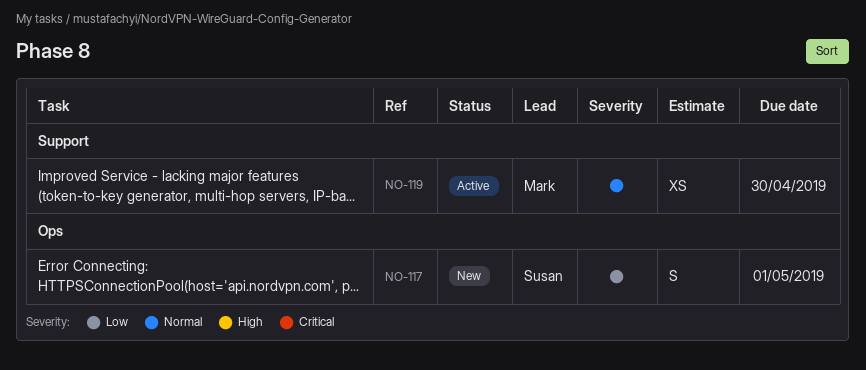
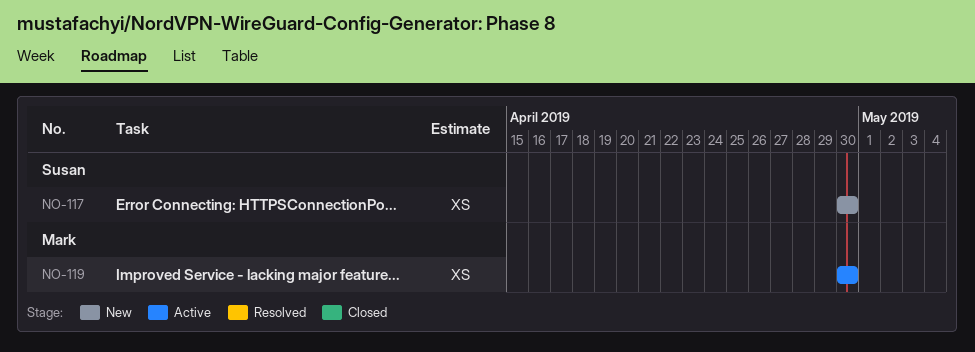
NO-117, estimate: S -> XS
NO-117, due: May 1 -> Apr 30

